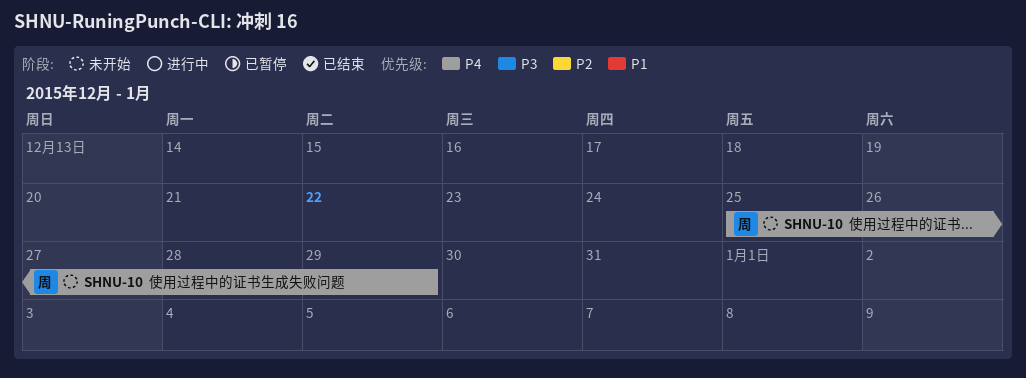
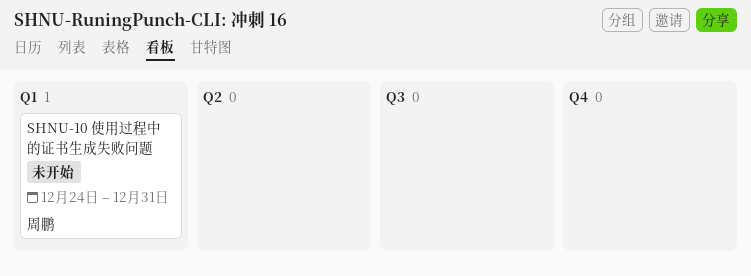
SHNU-10, start: Dec 25 -> Dec 24
SHNU-10, due: Dec 29 -> Dec 31

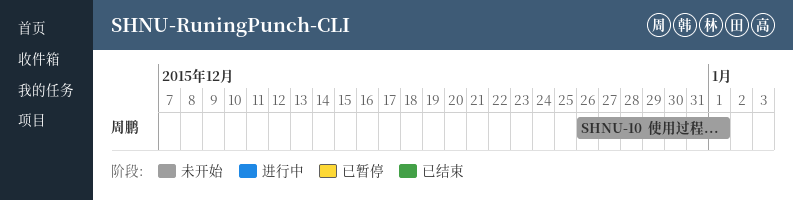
SHNU-10, start: Dec 24 -> Dec 26
SHNU-10, due: Dec 31 -> Jan 1

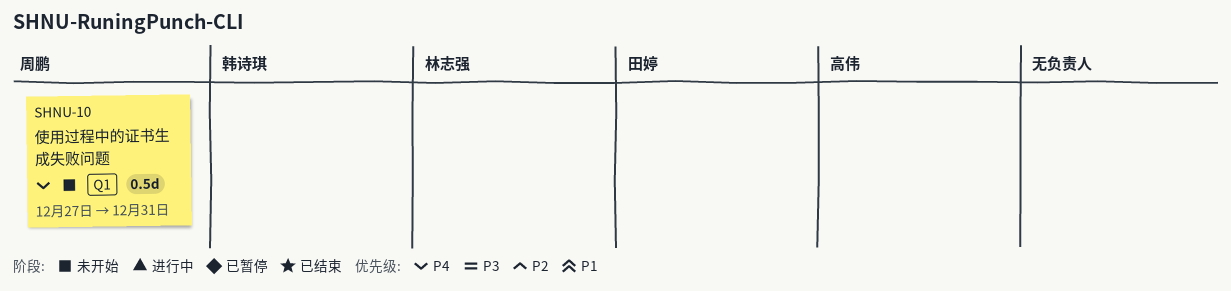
SHNU-10, start: Dec 26 -> Dec 27
SHNU-10, due: Jan 1 -> Dec 31

